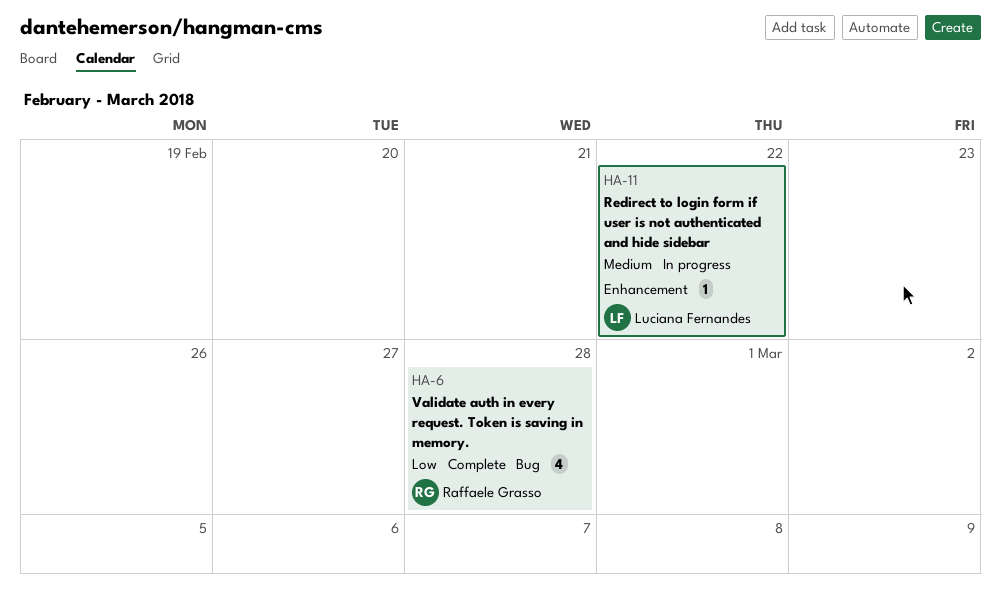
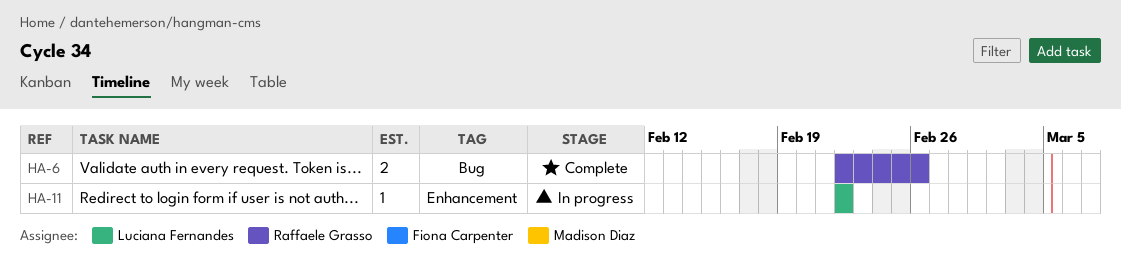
HA-6, estimate: 4 -> 2
HA-6, due: Feb 28 -> Feb 26

